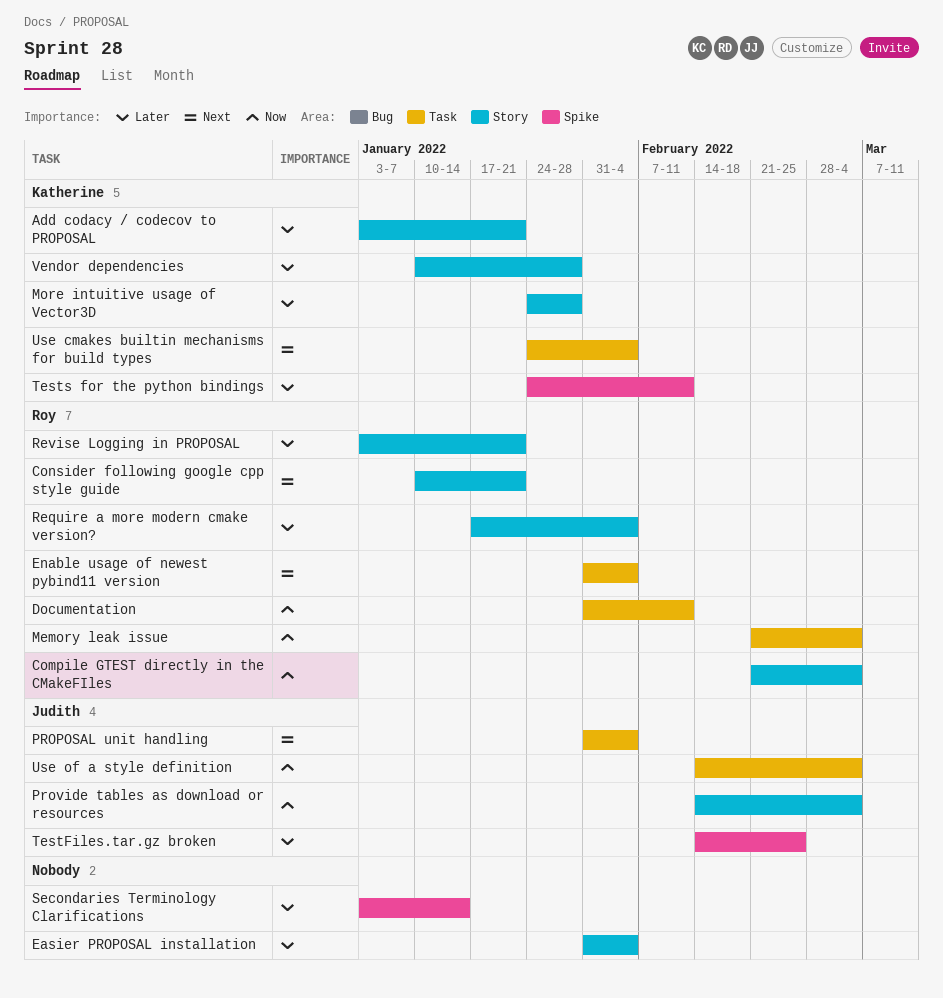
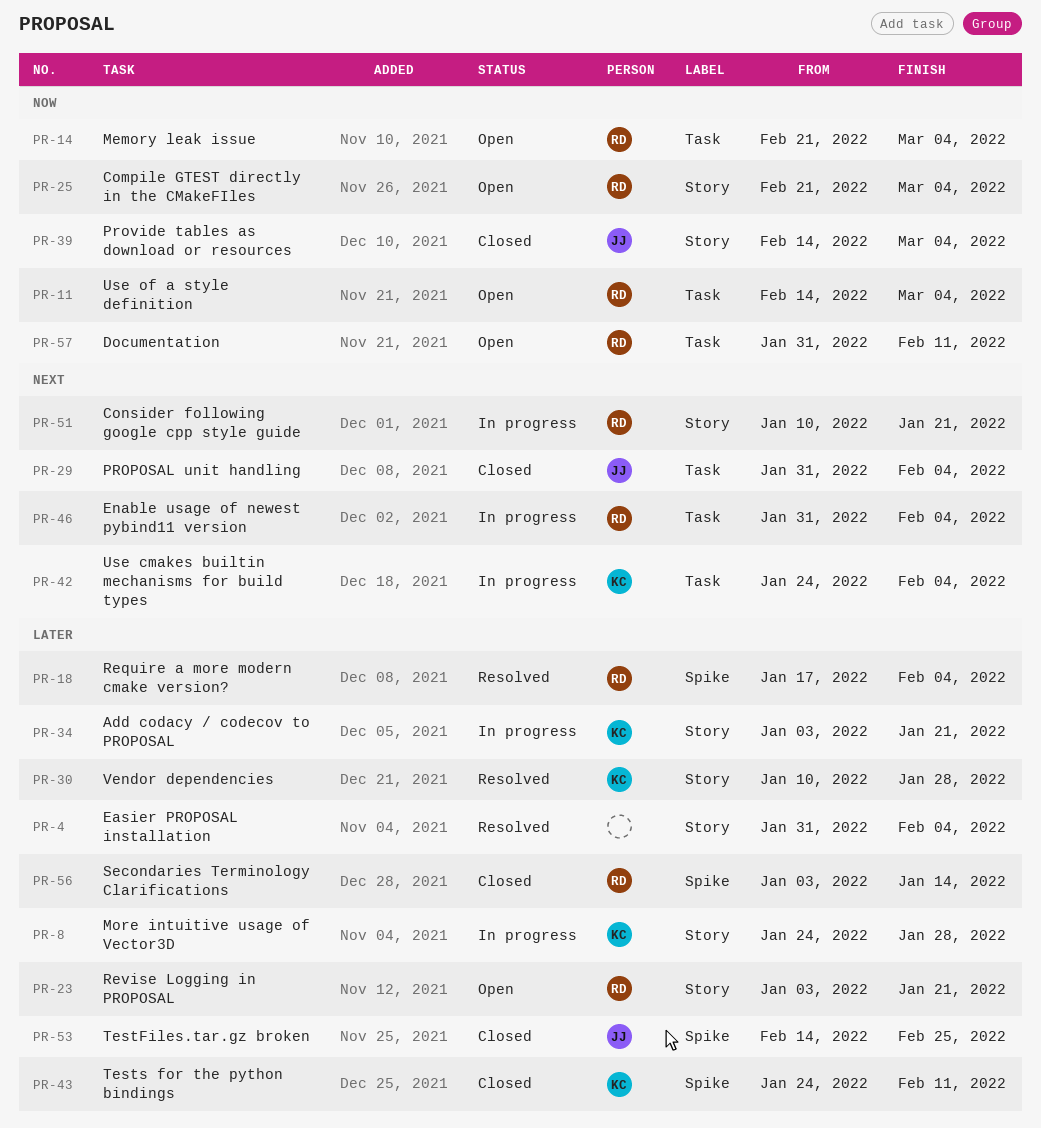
Require a more modern cmake version?, label: Story -> Spike
Secondaries Terminology Clarifications, owner: none -> Roy
Use of a style definition, owner: Judith -> Roy

